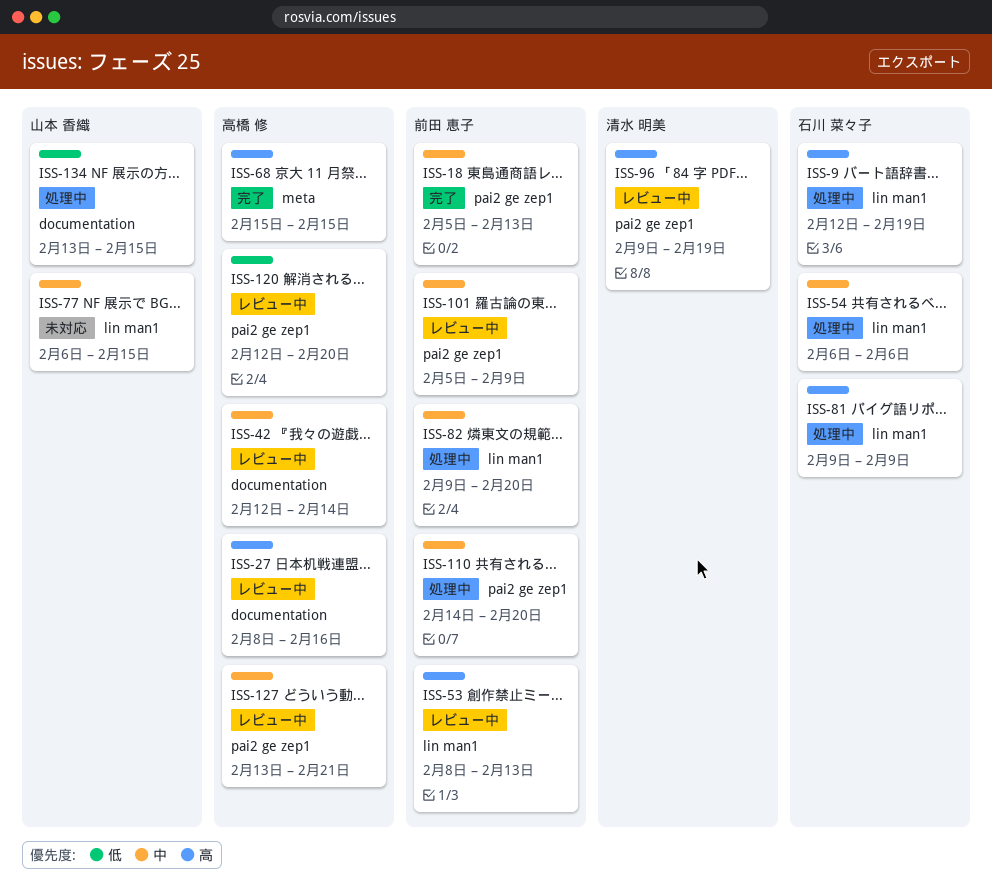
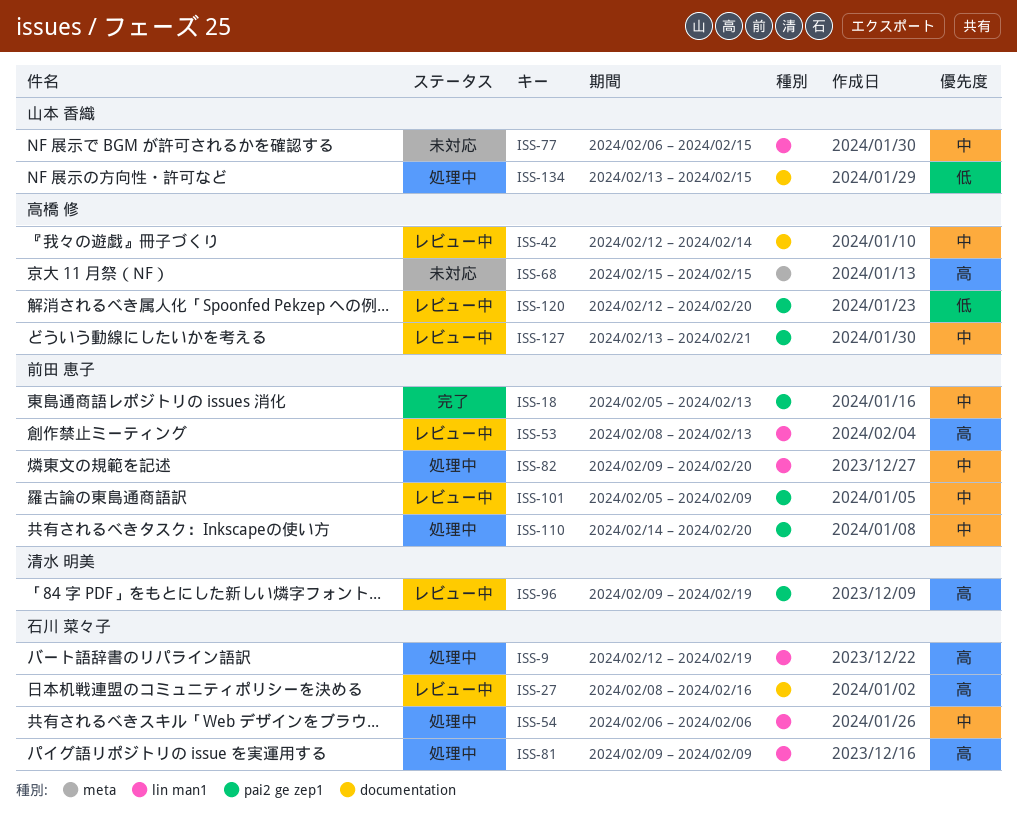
ISS-27, owner: 高橋 修 -> 石川 菜々子
ISS-68, status: 完了 -> 未対応

